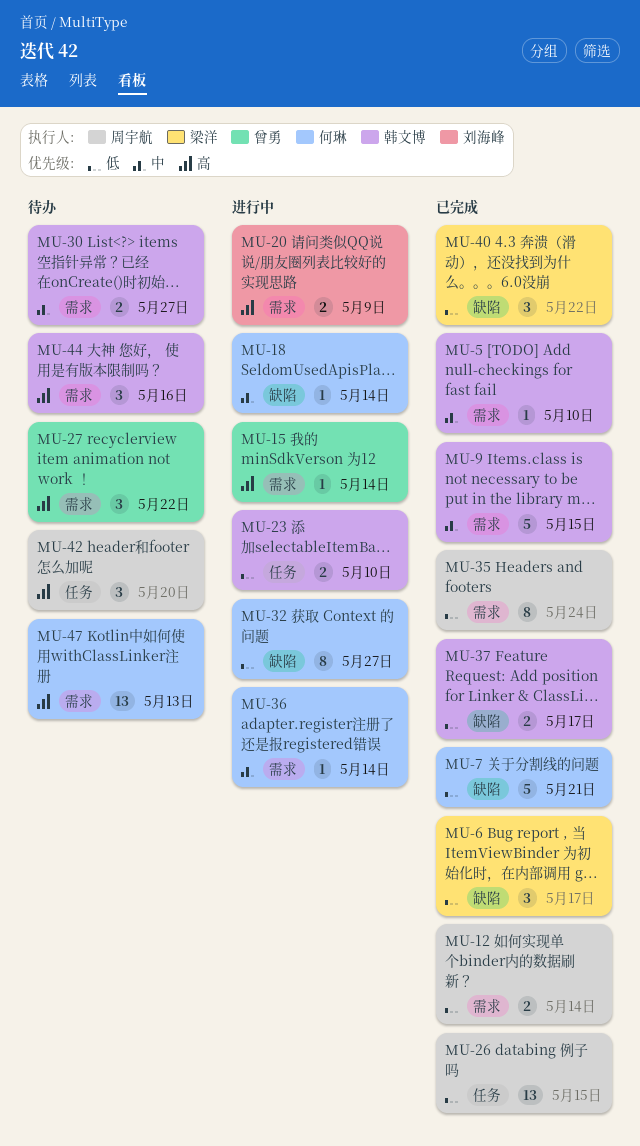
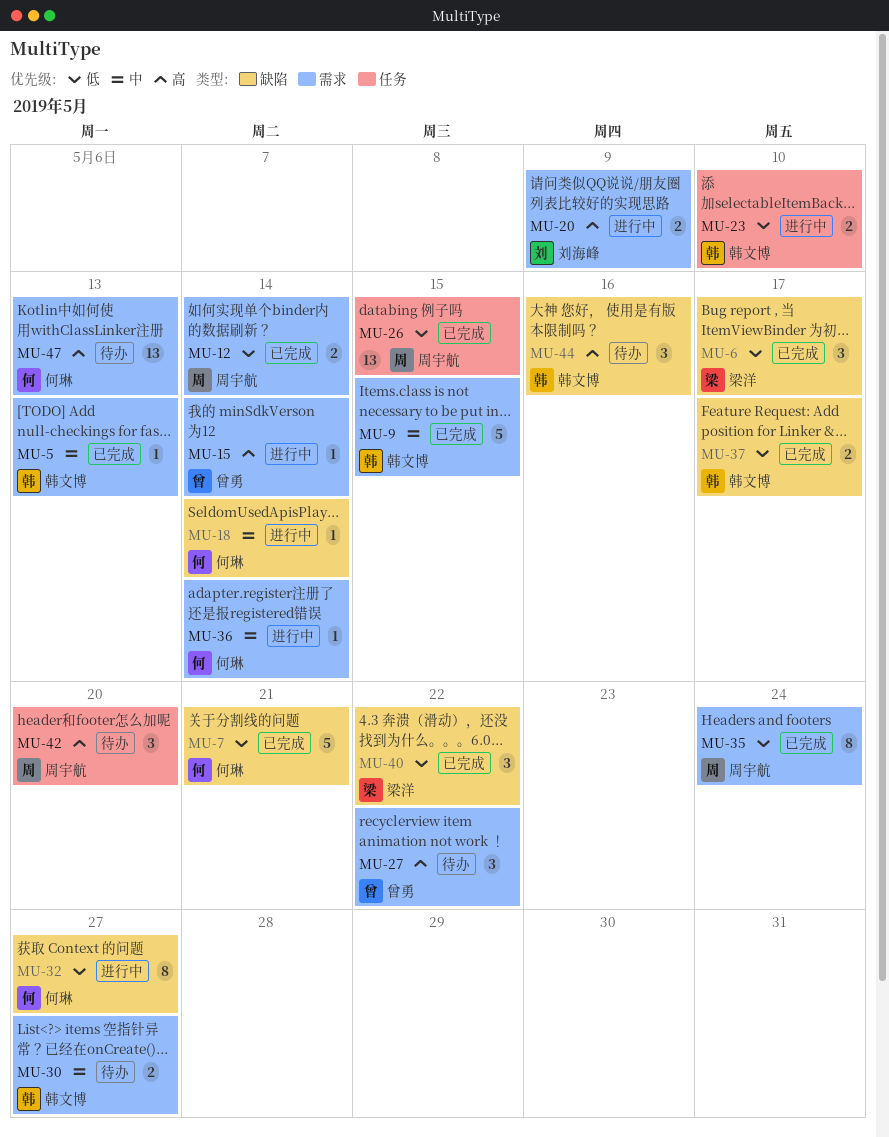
MU-5, due: May 10 -> May 13
MU-44, label: 需求 -> 缺陷

